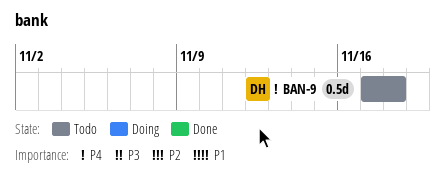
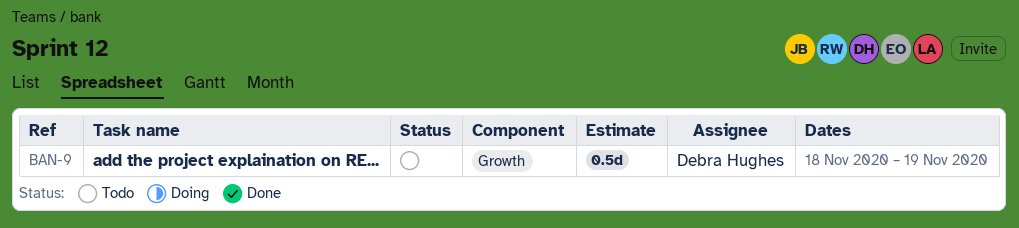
BAN-9, start: Nov 17 -> Nov 18
BAN-9, due: Nov 18 -> Nov 19

